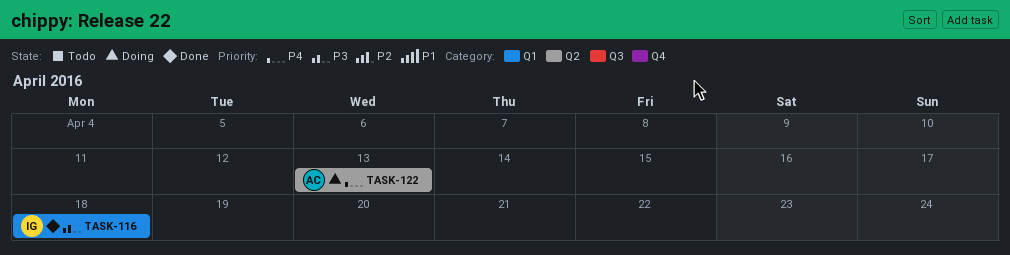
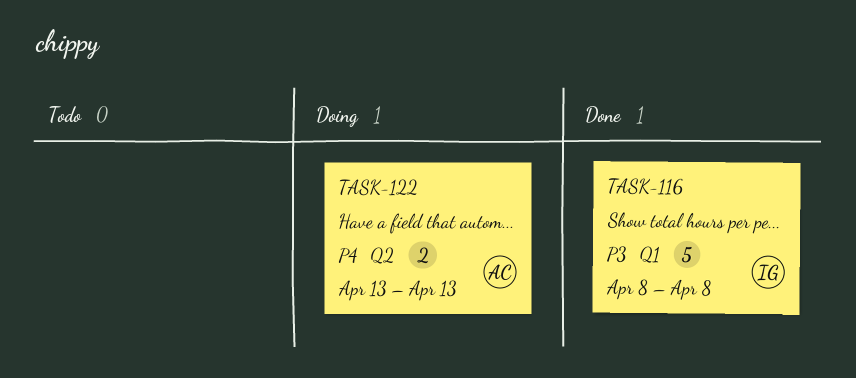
TASK-116, start: Apr 18 -> Apr 8
TASK-116, due: Apr 18 -> Apr 8

